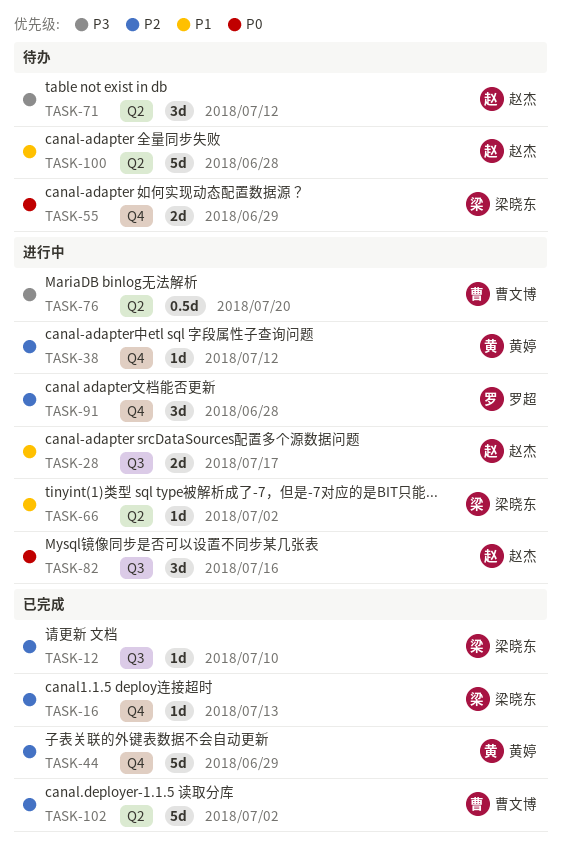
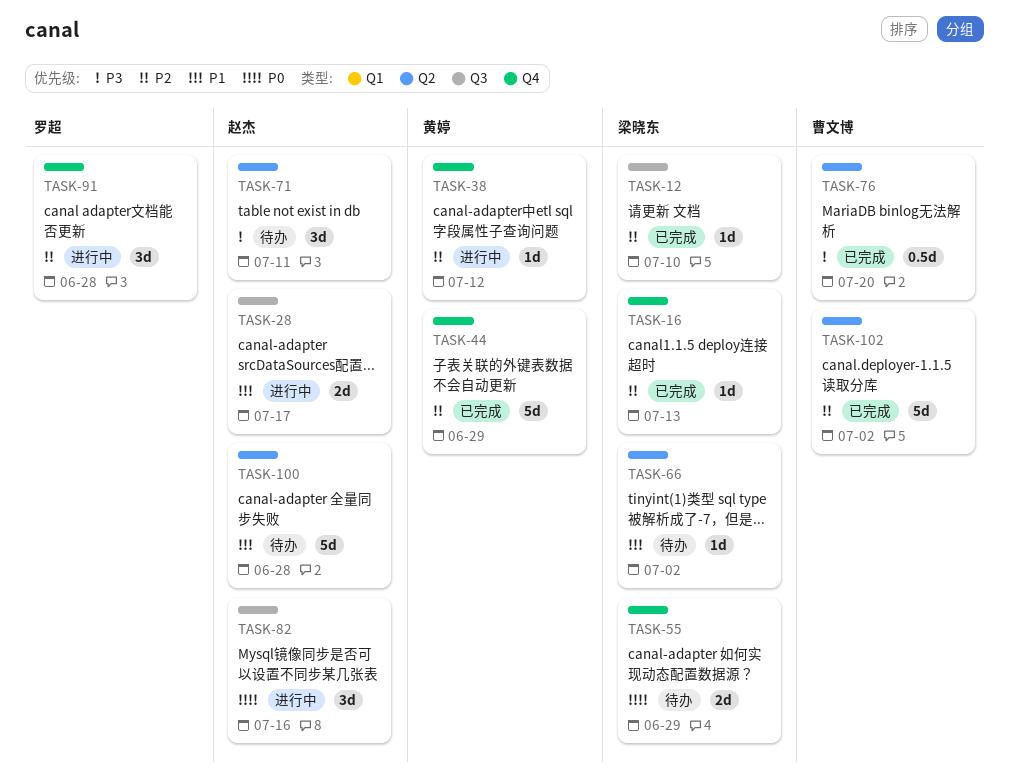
TASK-66, status: 进行中 -> 待办
TASK-71, due: Jul 12 -> Jul 11
TASK-76, status: 进行中 -> 已完成

